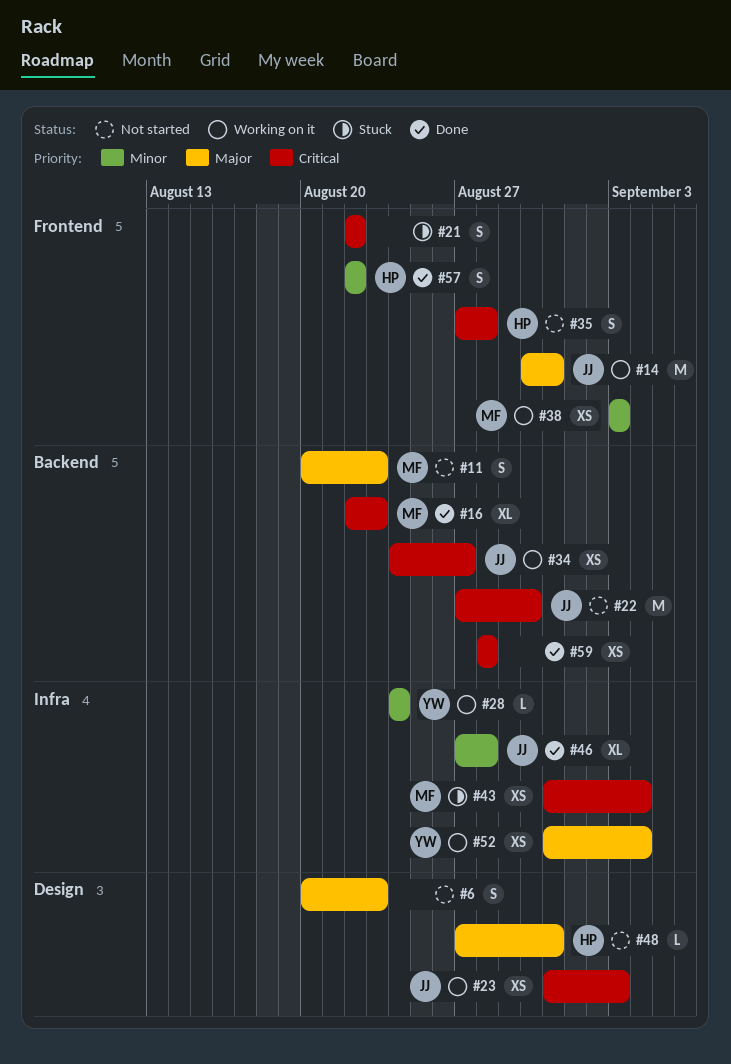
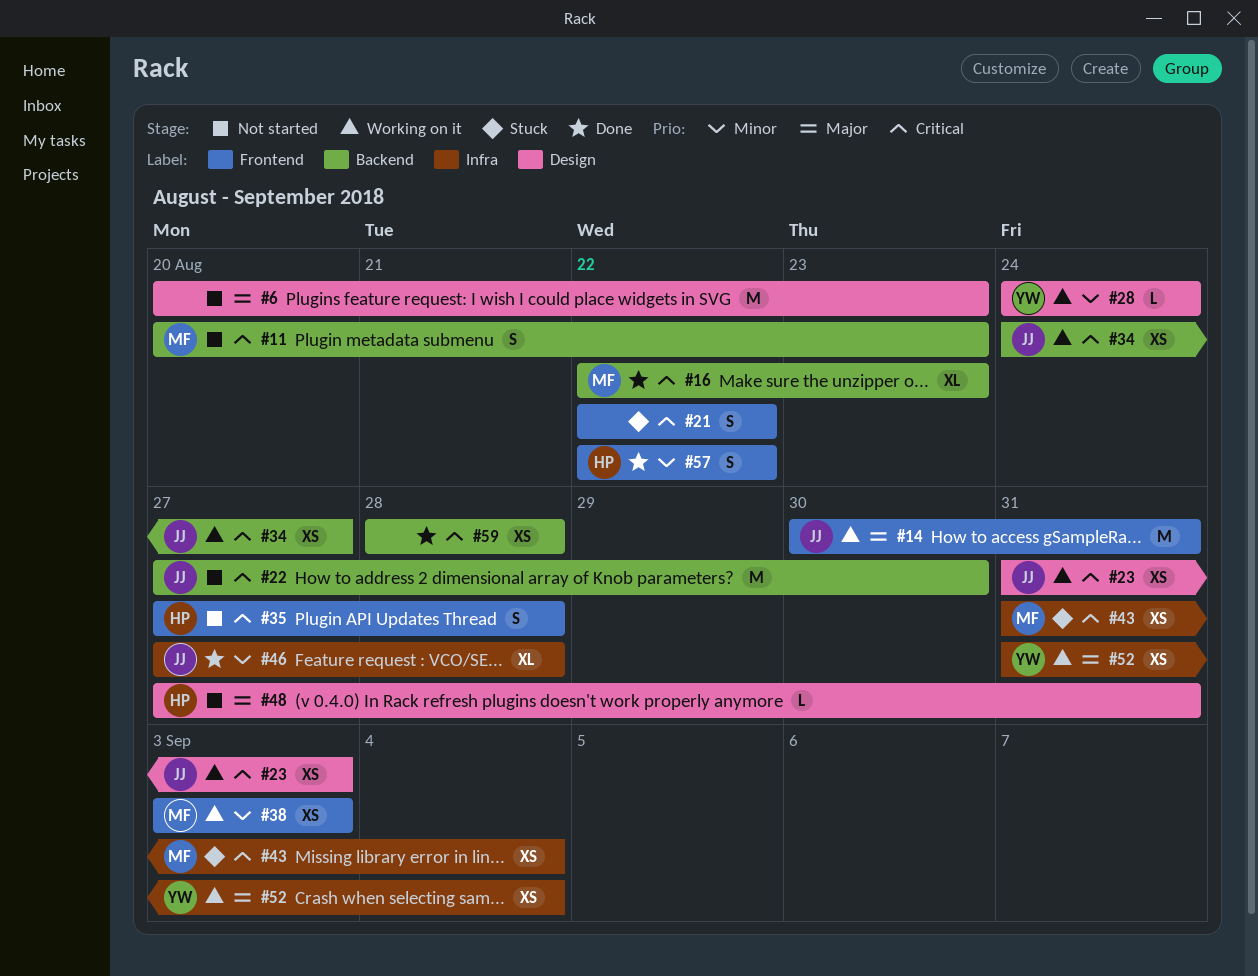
#6, estimate: S -> M
#11, priority: Major -> Critical
#28, label: Infra -> Design

